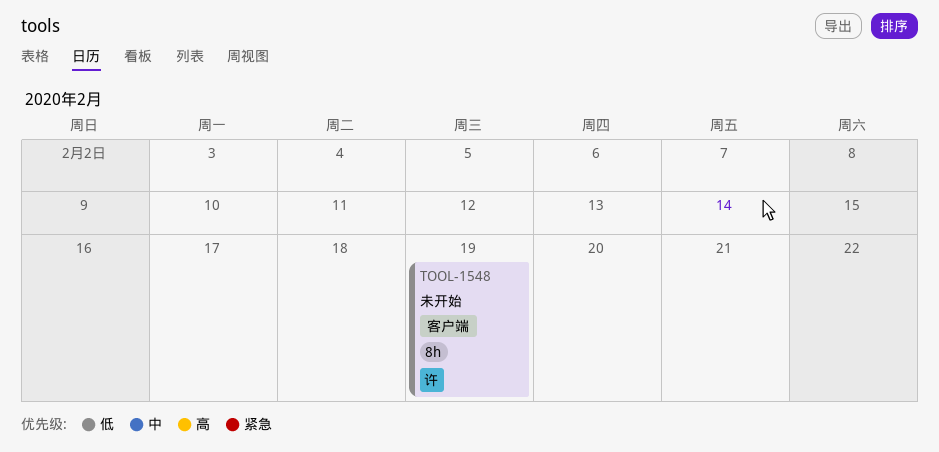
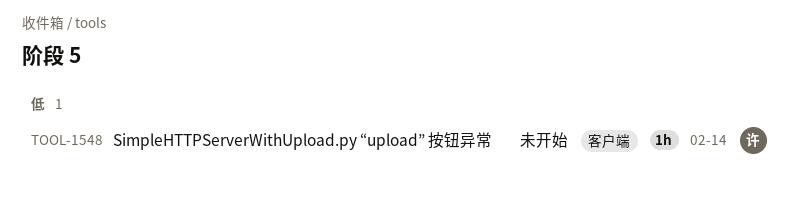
TOOL-1548, estimate: 8h -> 1h
TOOL-1548, due: Feb 19 -> Feb 14

